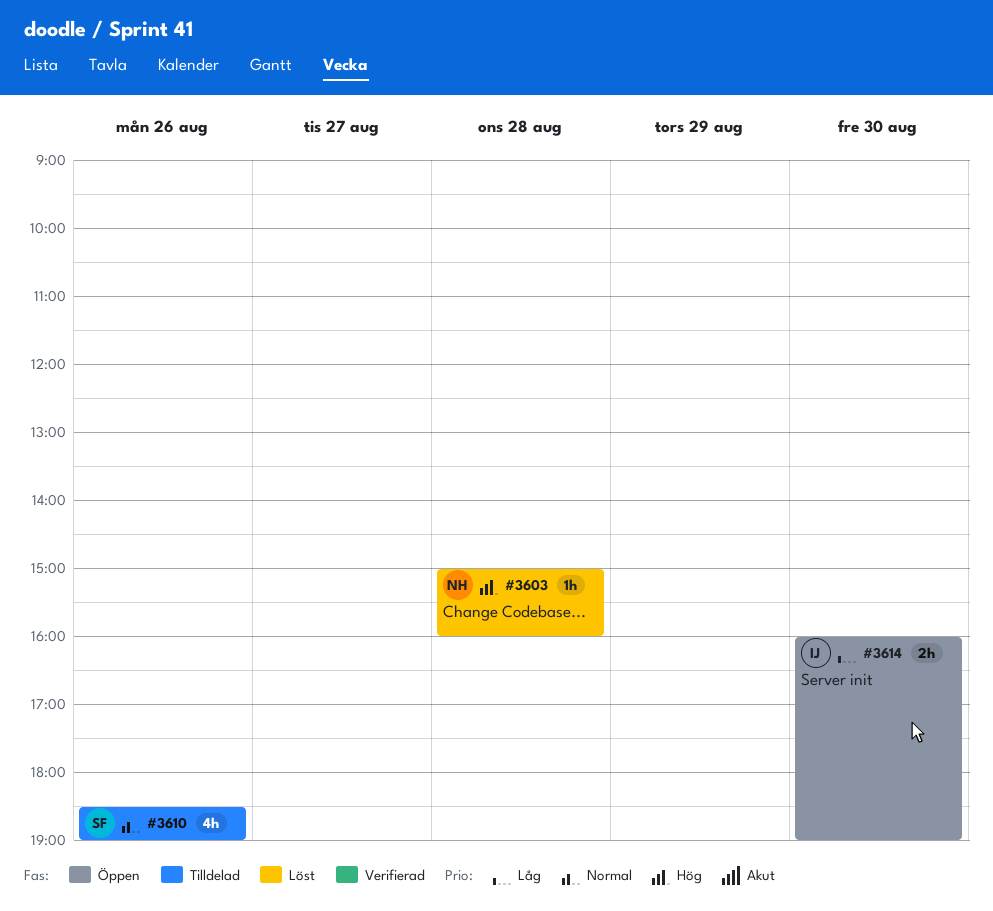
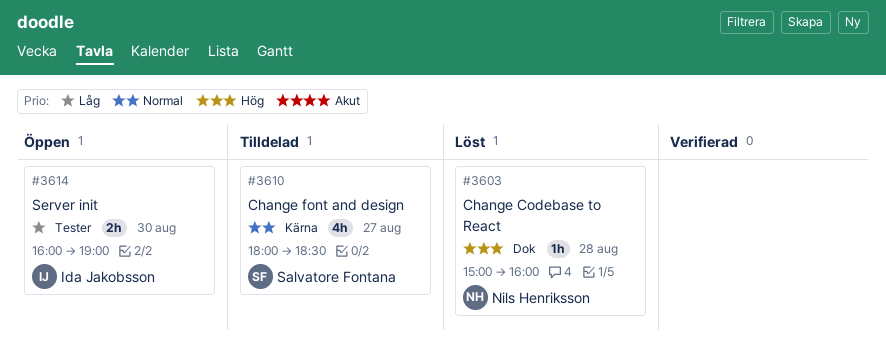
#3610, day: Aug 26 -> Aug 27
#3610, begins: 18:30 -> 18:00
#3610, ends: 19:00 -> 18:30

